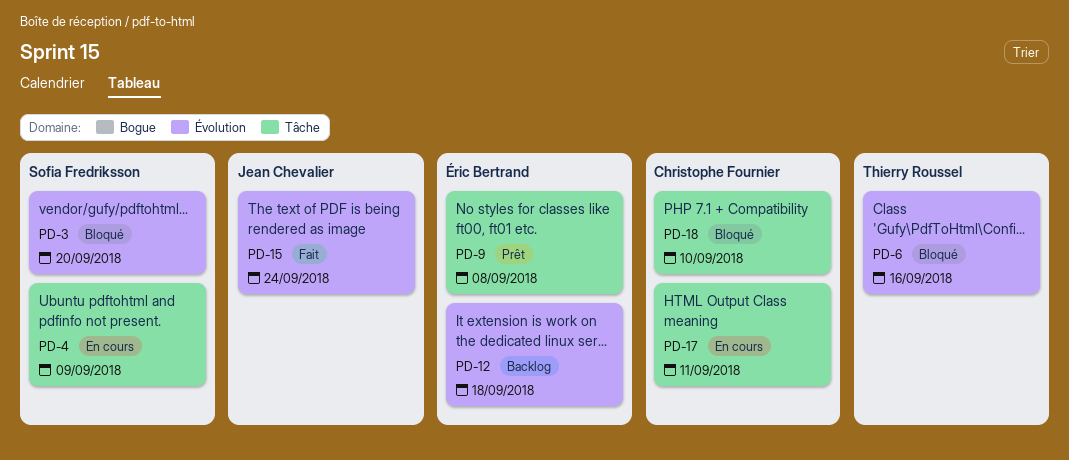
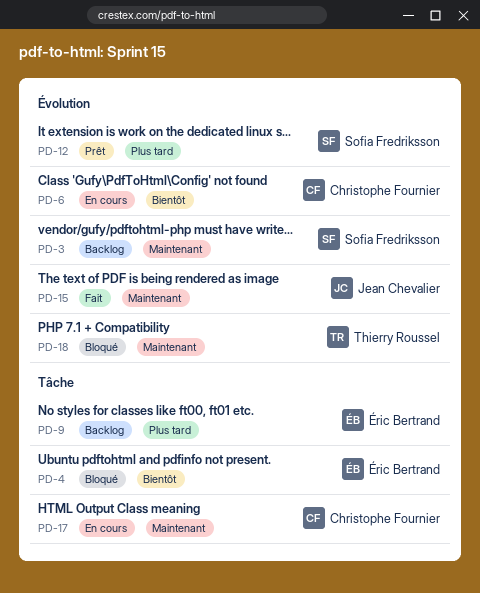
PD-3, status: Bloqué -> Backlog
PD-4, status: En cours -> Bloqué
PD-4, owner: Sofia Fredriksson -> Éric Bertrand
PD-6, status: Bloqué -> En cours
PD-6, owner: Thierry Roussel -> Christophe Fournier
PD-9, status: Prêt -> Backlog
PD-12, status: Backlog -> Prêt
PD-12, owner: Éric Bertrand -> Sofia Fredriksson
PD-18, owner: Christophe Fournier -> Thierry Roussel
PD-18, label: Tâche -> Évolution

